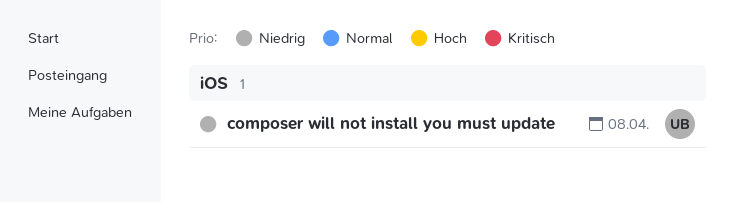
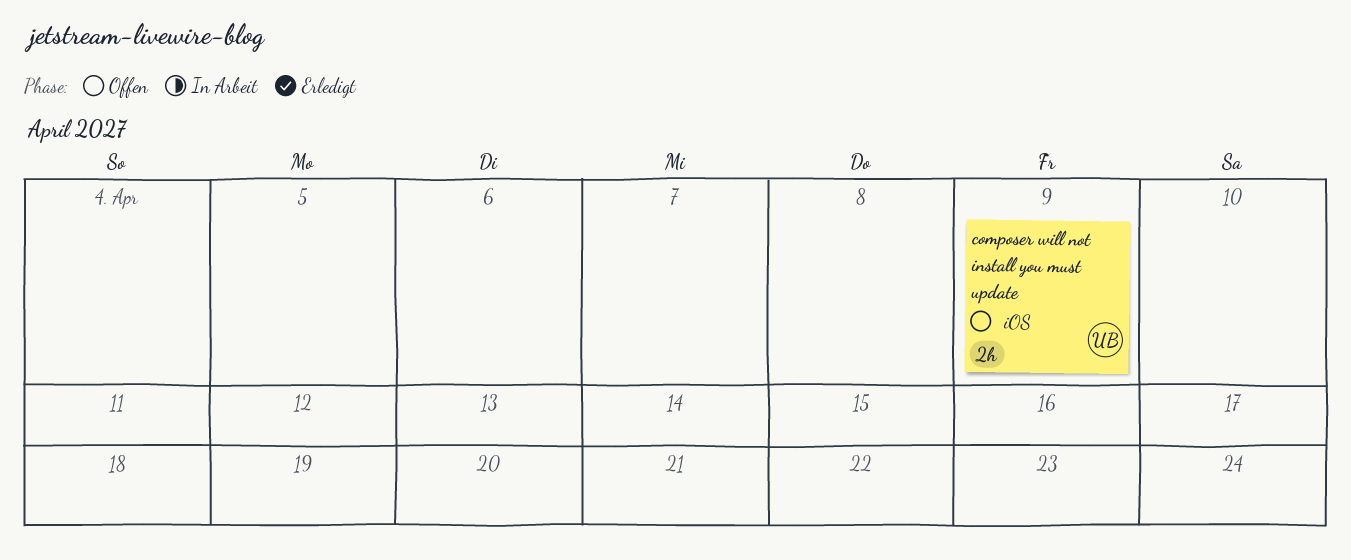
composer will not install you must update, due: Apr 8 -> Apr 9

